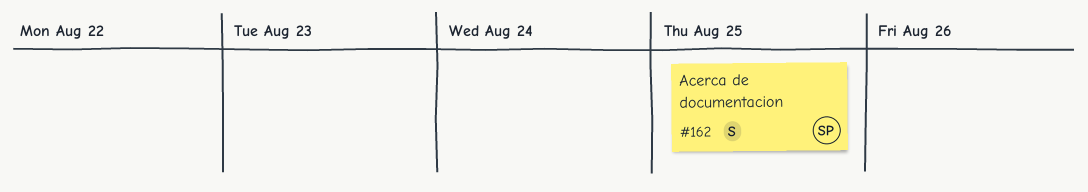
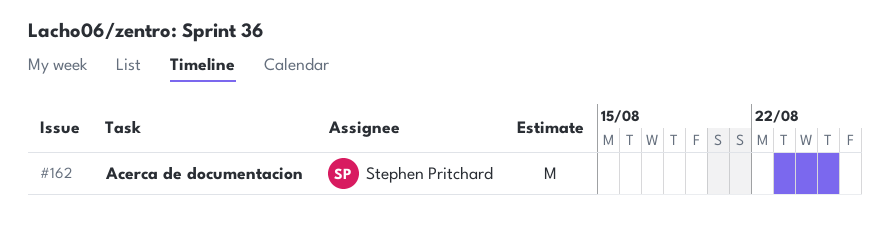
#162, estimate: S -> M

